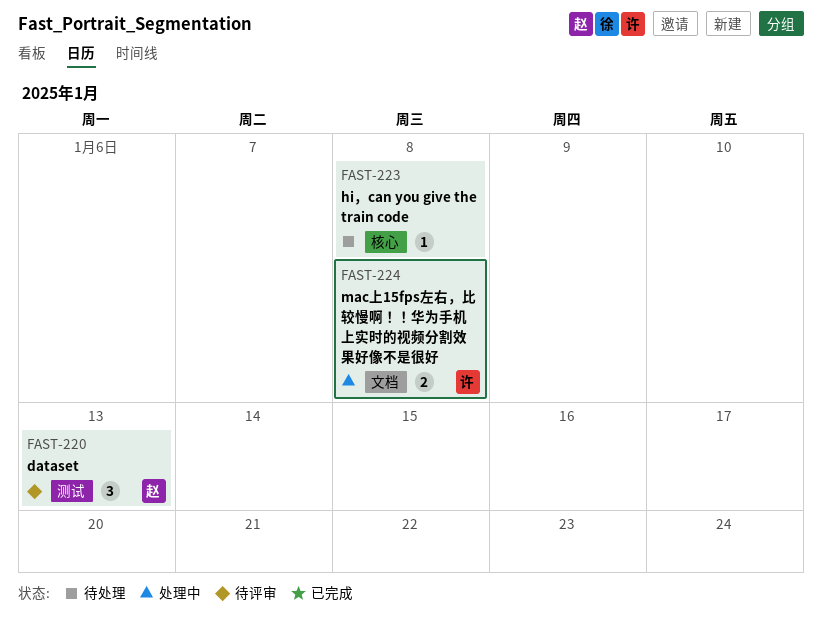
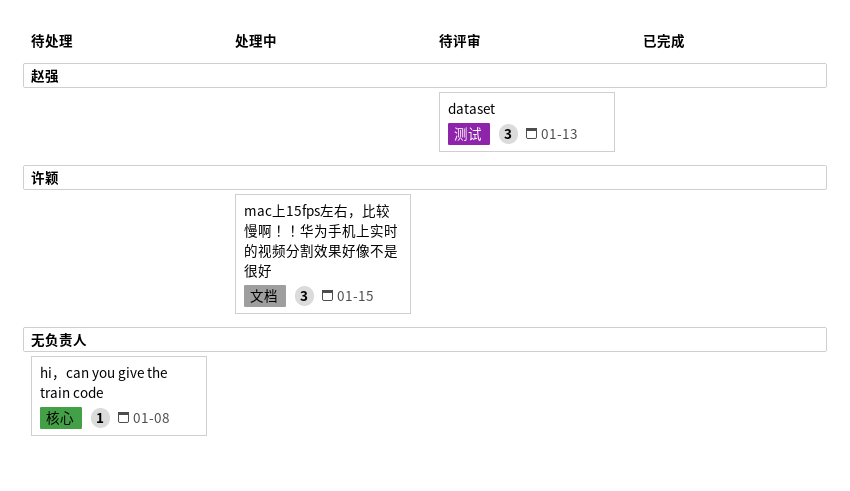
mac上15fps左右，比较慢啊！！华为手机上实时的视频分割效果好像不是很好, estimate: 2 -> 3
mac上15fps左右，比较慢啊！！华为手机上实时的视频分割效果好像不是很好, due: Jan 8 -> Jan 15

